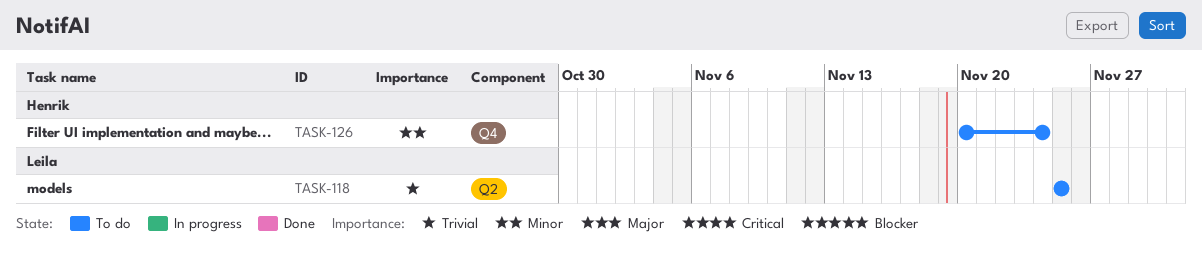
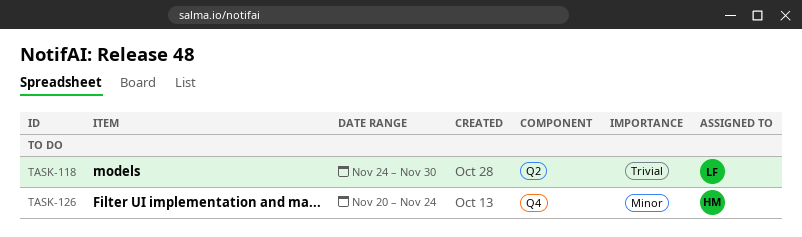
TASK-118, start: Nov 25 -> Nov 24
TASK-118, due: Nov 25 -> Nov 30

